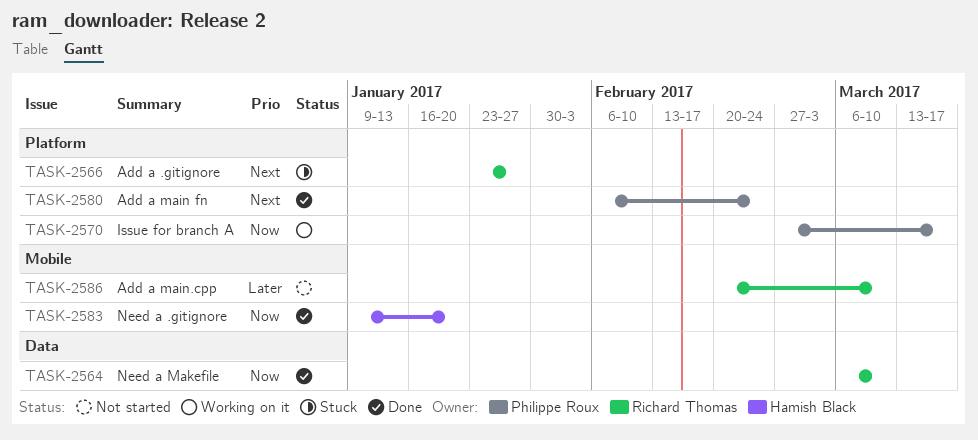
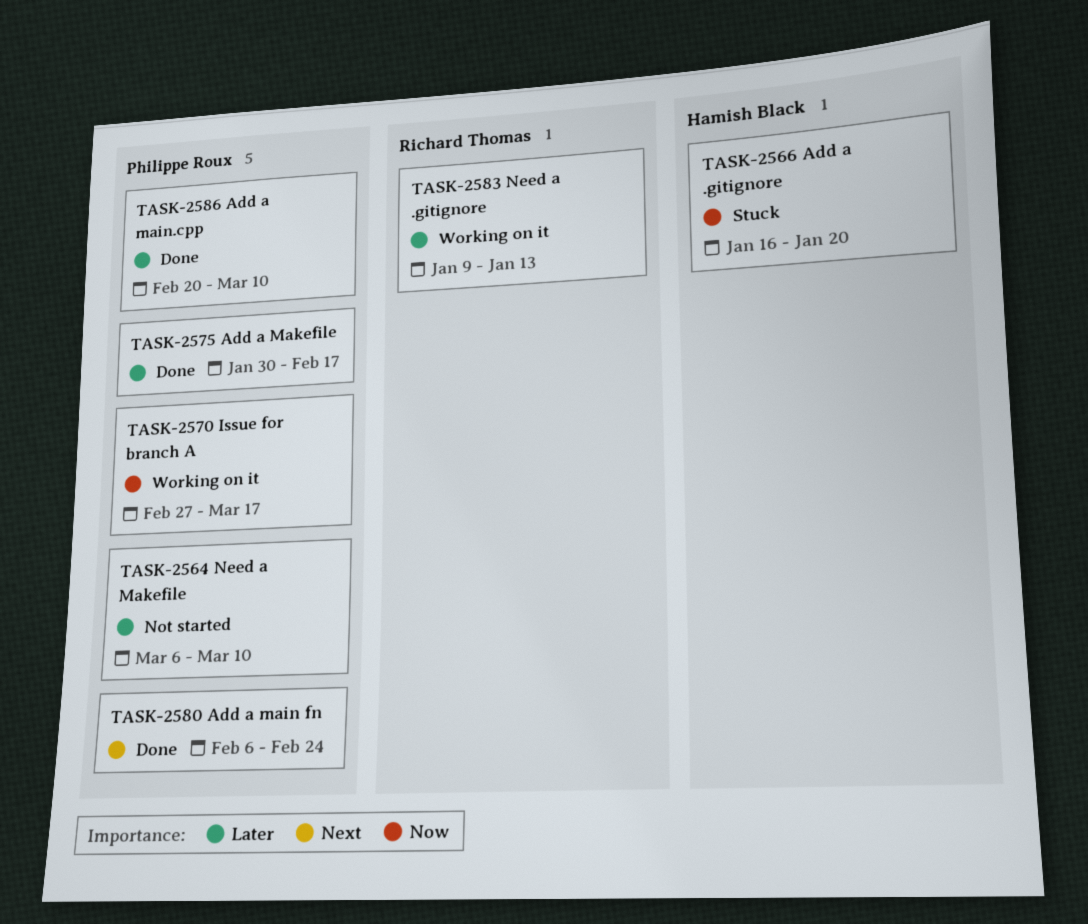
TASK-2564, status: Done -> Not started
TASK-2564, owner: Richard Thomas -> Philippe Roux
TASK-2564, priority: Now -> Later
TASK-2566, owner: Richard Thomas -> Hamish Black
TASK-2566, priority: Next -> Now
TASK-2566, start: Jan 23 -> Jan 16
TASK-2566, due: Jan 27 -> Jan 20
TASK-2575: none -> present
TASK-2583, status: Done -> Working on it
TASK-2583, owner: Hamish Black -> Richard Thomas
TASK-2583, priority: Now -> Later
TASK-2583, due: Jan 20 -> Jan 13
TASK-2586, status: Not started -> Done
TASK-2586, owner: Richard Thomas -> Philippe Roux

